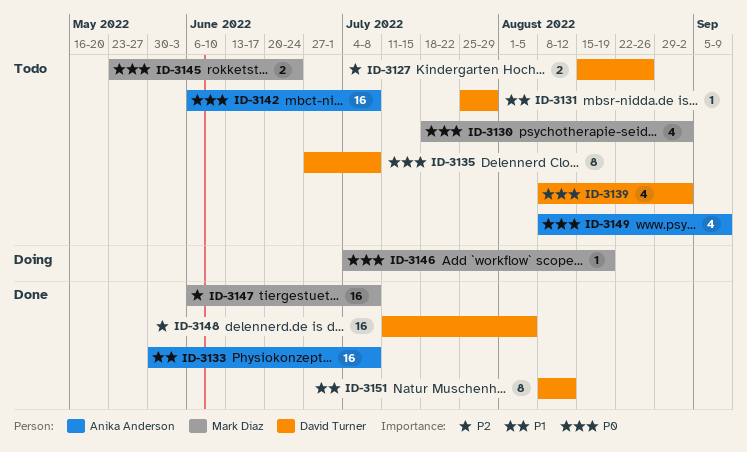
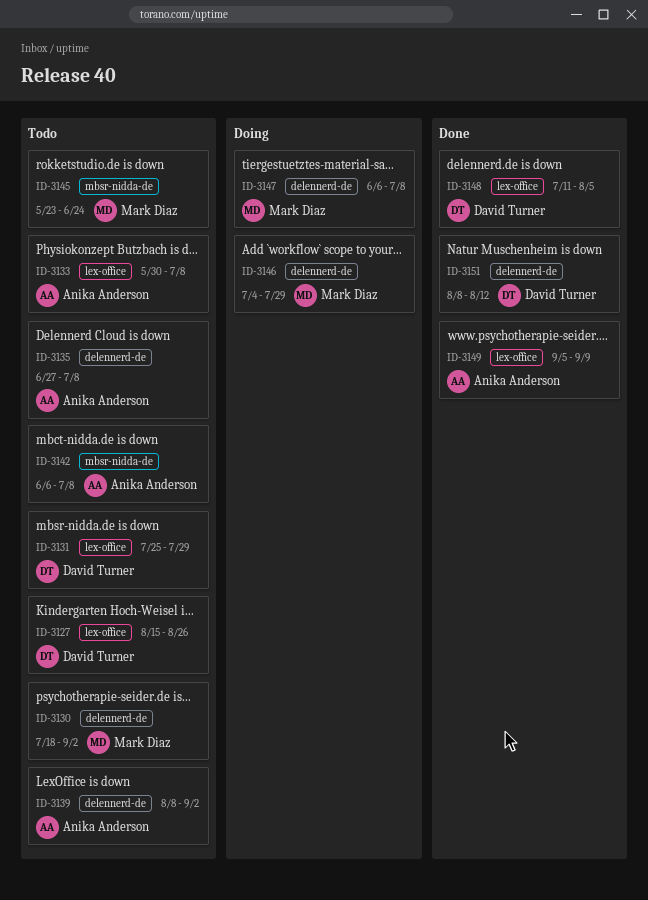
ID-3133, status: Done -> Todo
ID-3135, owner: David Turner -> Anika Anderson
ID-3139, owner: David Turner -> Anika Anderson
ID-3146, due: Aug 19 -> Jul 29
ID-3147, status: Done -> Doing
ID-3149, status: Todo -> Done
ID-3149, start: Aug 8 -> Sep 5

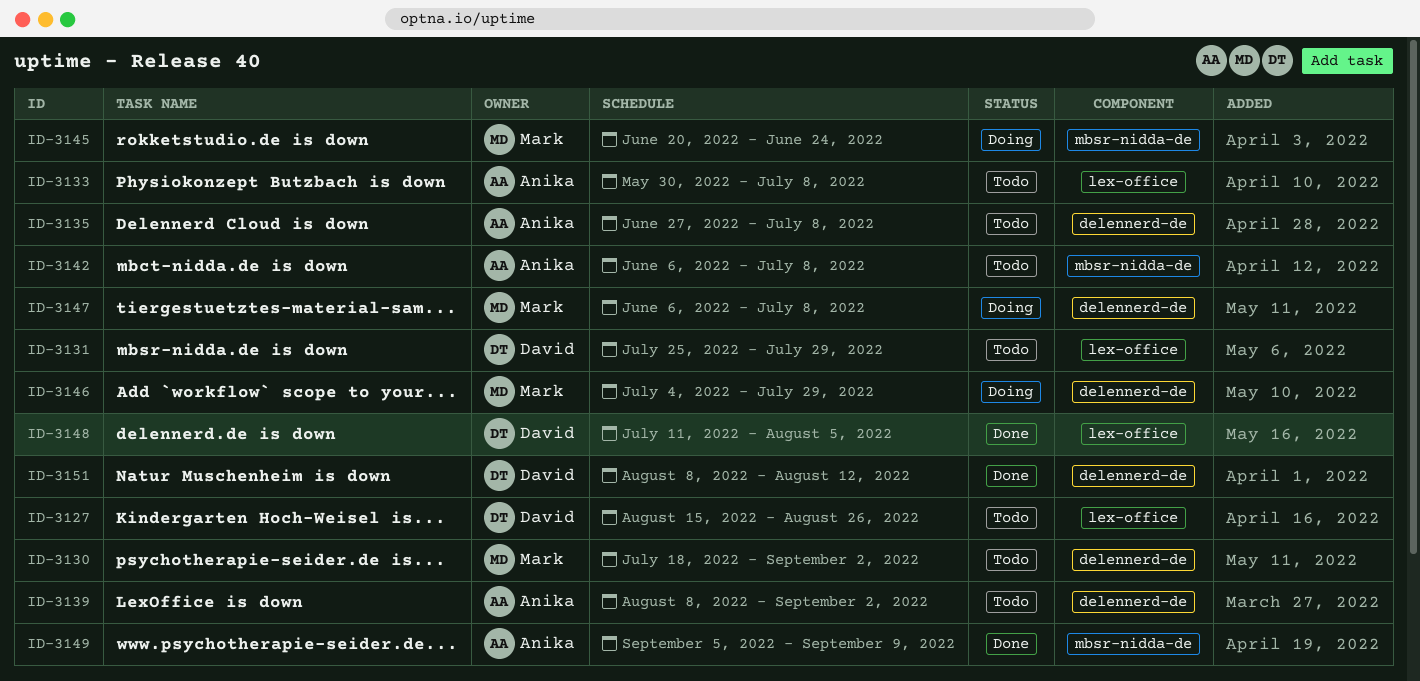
ID-3145, status: Todo -> Doing
ID-3145, start: May 23 -> Jun 20
ID-3149, label: lex-office -> mbsr-nidda-de

